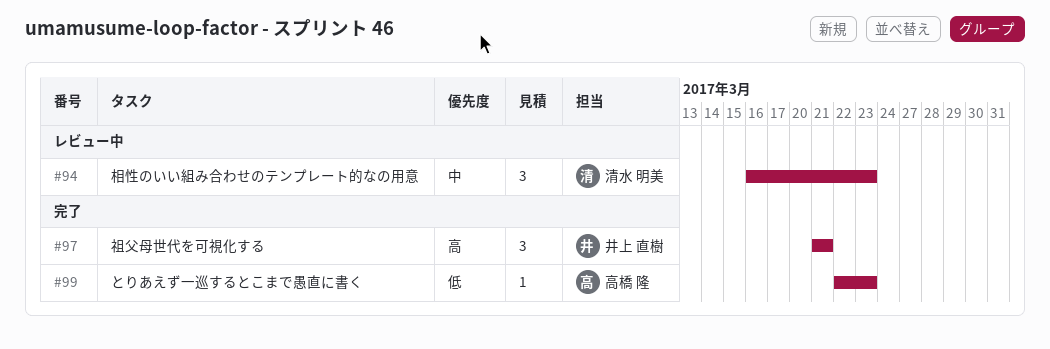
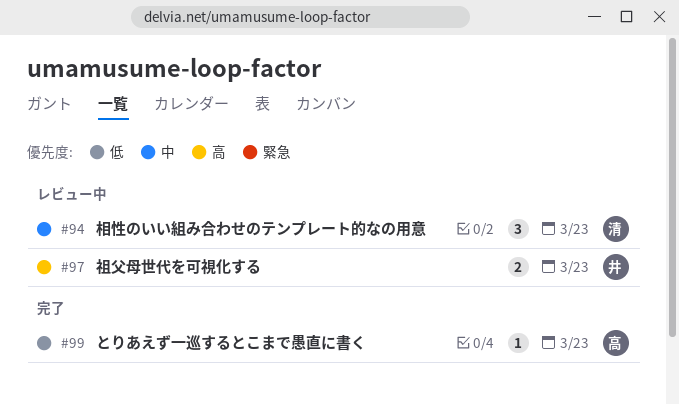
#97, status: 完了 -> レビュー中
#97, estimate: 3 -> 2
#97, due: Mar 21 -> Mar 23

